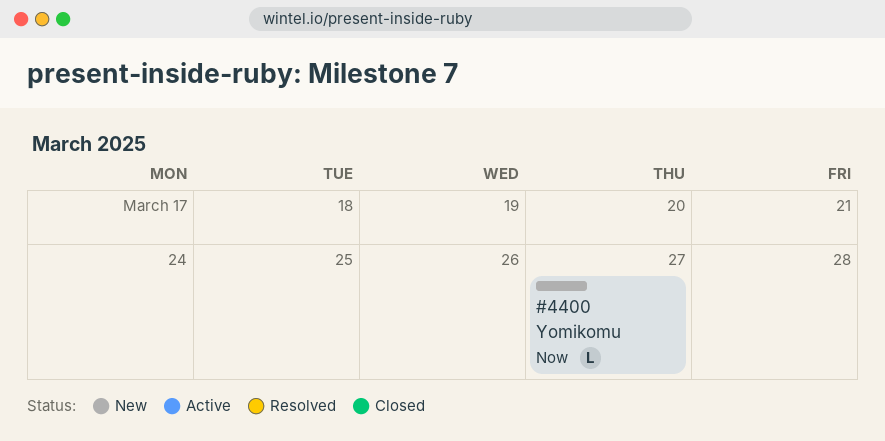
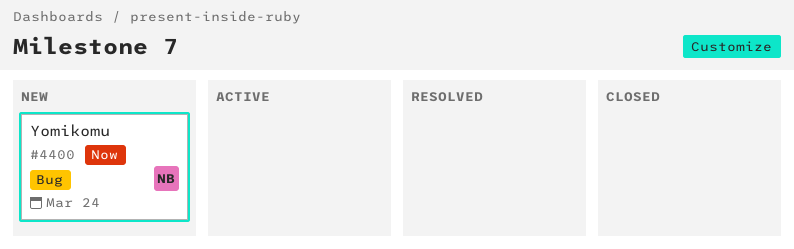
#4400, due: Mar 27 -> Mar 24

